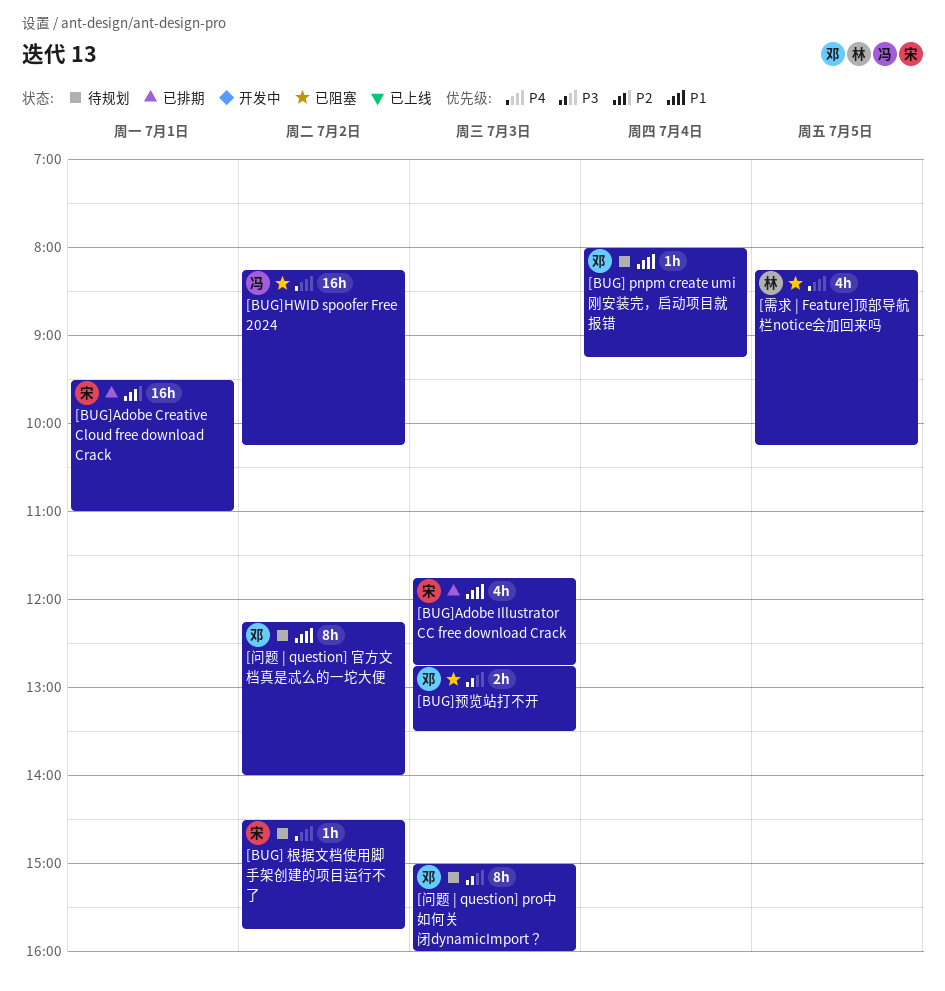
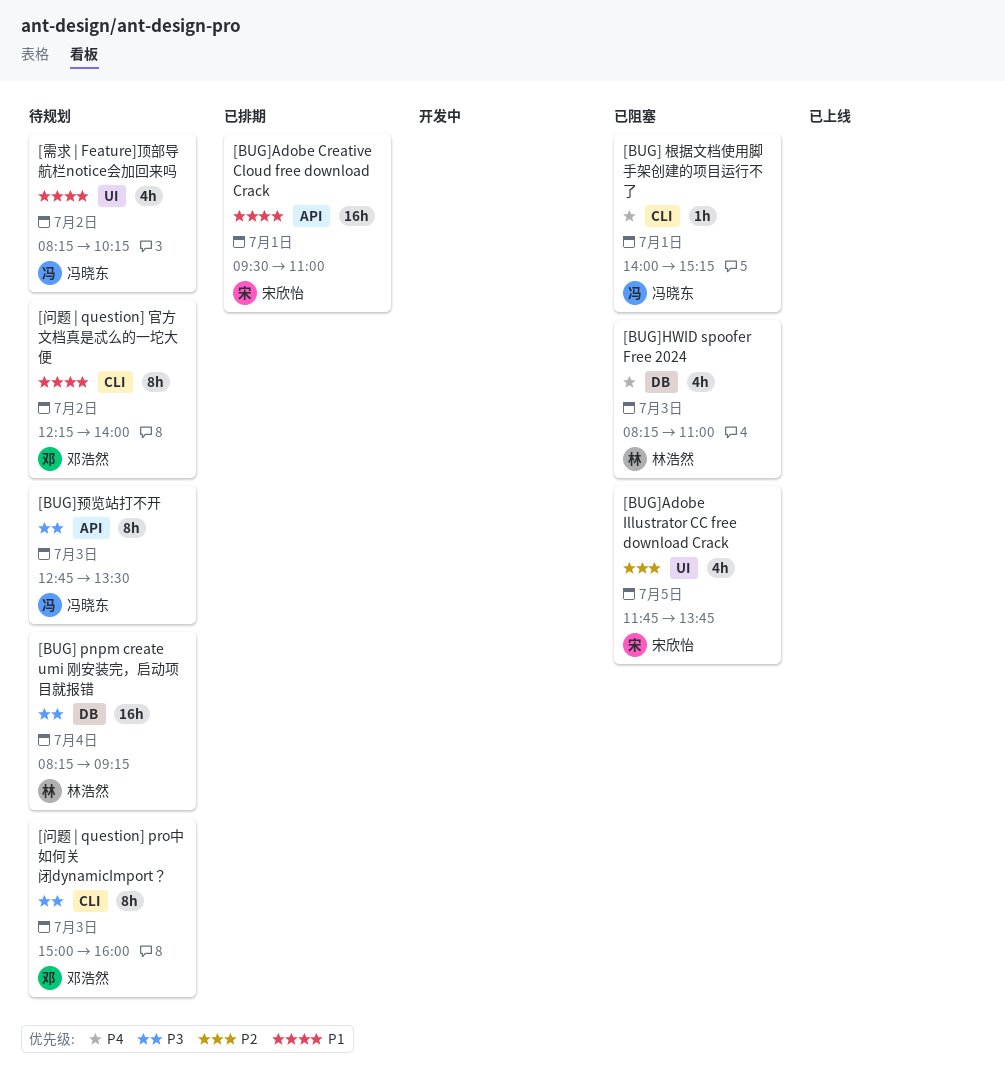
[BUG] pnpm create umi 刚安装完，启动项目就报错, owner: 邓浩然 -> 林浩然
[BUG] pnpm create umi 刚安装完，启动项目就报错, priority: P1 -> P3
[BUG] pnpm create umi 刚安装完，启动项目就报错, estimate: 1h -> 16h
[BUG] pnpm create umi 刚安装完，启动项目就报错, begins: 08:00 -> 08:15
[BUG] 根据文档使用脚手架创建的项目运行不了, status: 待规划 -> 已阻塞
[BUG] 根据文档使用脚手架创建的项目运行不了, owner: 宋欣怡 -> 冯晓东
[BUG] 根据文档使用脚手架创建的项目运行不了, day: Jul 2 -> Jul 1
[BUG] 根据文档使用脚手架创建的项目运行不了, begins: 14:30 -> 14:00
[BUG] 根据文档使用脚手架创建的项目运行不了, ends: 15:45 -> 15:15
[BUG]Adobe Creative Cloud free download Crack, priority: P2 -> P1
[BUG]Adobe Illustrator CC free download Crack, status: 已排期 -> 已阻塞
[BUG]Adobe Illustrator CC free download Crack, priority: P1 -> P2
[BUG]Adobe Illustrator CC free download Crack, day: Jul 3 -> Jul 5
[BUG]Adobe Illustrator CC free download Crack, ends: 12:45 -> 13:45
[BUG]HWID spoofer Free 2024, owner: 冯晓东 -> 林浩然
[BUG]HWID spoofer Free 2024, estimate: 16h -> 4h
[BUG]HWID spoofer Free 2024, day: Jul 2 -> Jul 3
[BUG]HWID spoofer Free 2024, ends: 10:15 -> 11:00
[BUG]预览站打不开, status: 已阻塞 -> 待规划
[BUG]预览站打不开, owner: 邓浩然 -> 冯晓东
[BUG]预览站打不开, estimate: 2h -> 8h
[需求 | Feature]顶部导航栏notice会加回来吗, status: 已阻塞 -> 待规划
[需求 | Feature]顶部导航栏notice会加回来吗, owner: 林浩然 -> 冯晓东
[需求 | Feature]顶部导航栏notice会加回来吗, priority: P4 -> P1
[需求 | Feature]顶部导航栏notice会加回来吗, day: Jul 5 -> Jul 2

